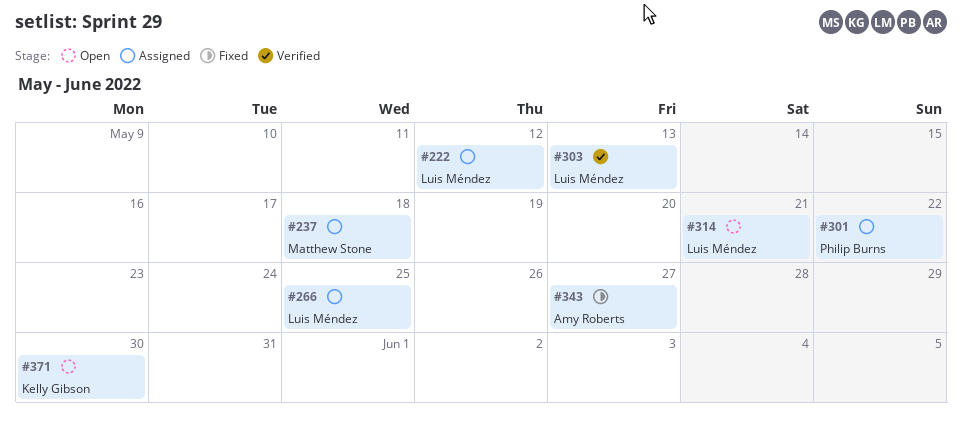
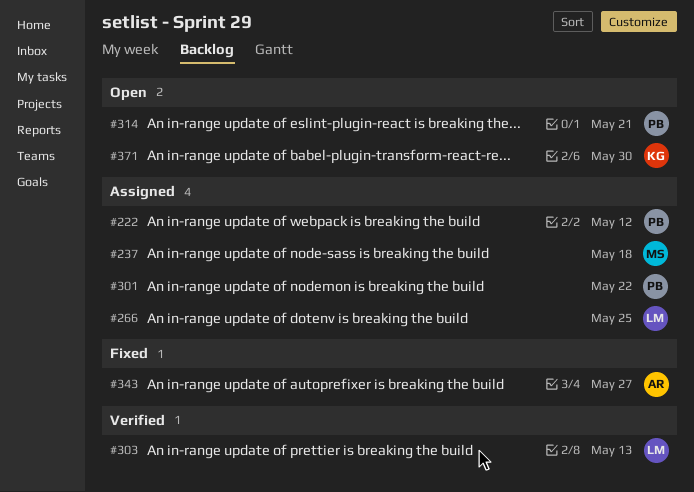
#222, owner: Luis Méndez -> Philip Burns
#314, owner: Luis Méndez -> Philip Burns

